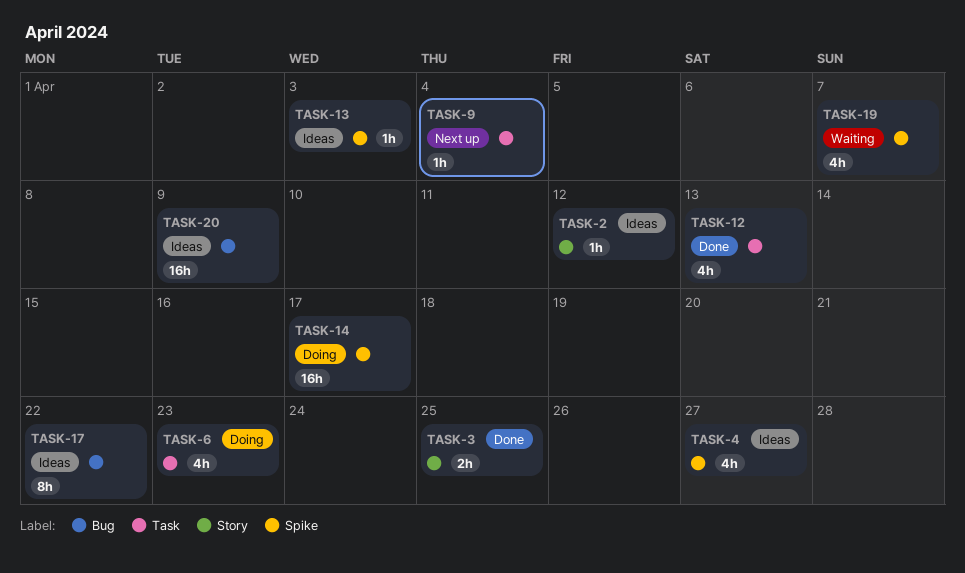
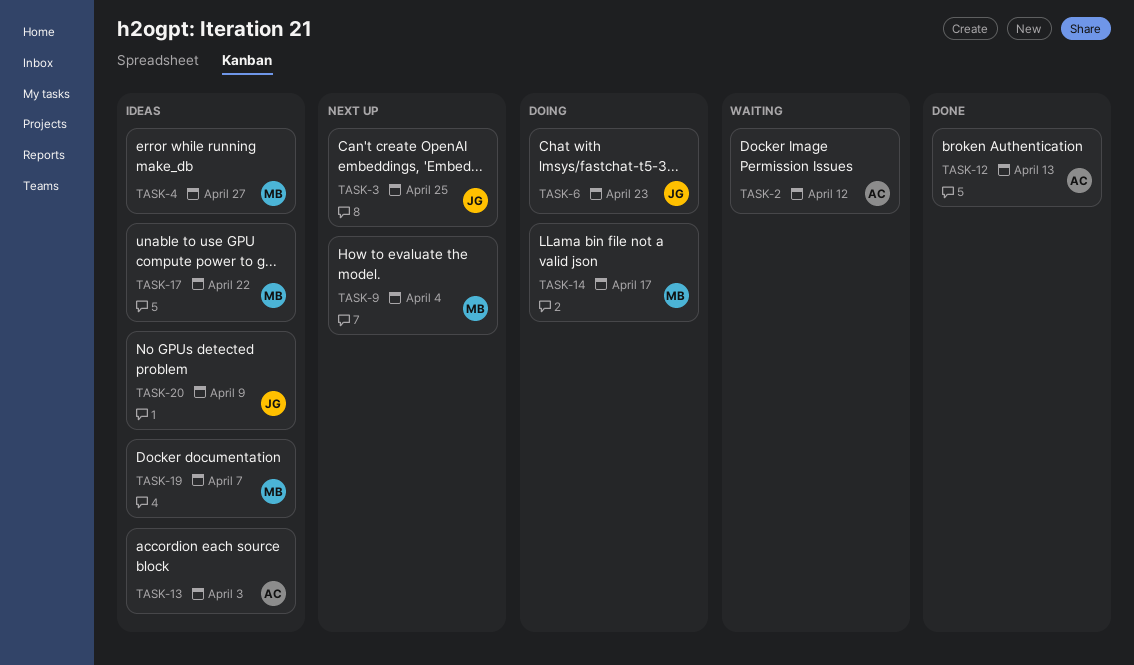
TASK-2, status: Ideas -> Waiting
TASK-3, status: Done -> Next up
TASK-19, status: Waiting -> Ideas

